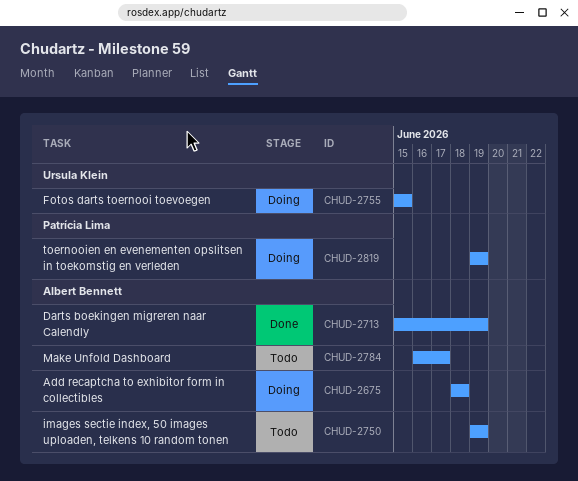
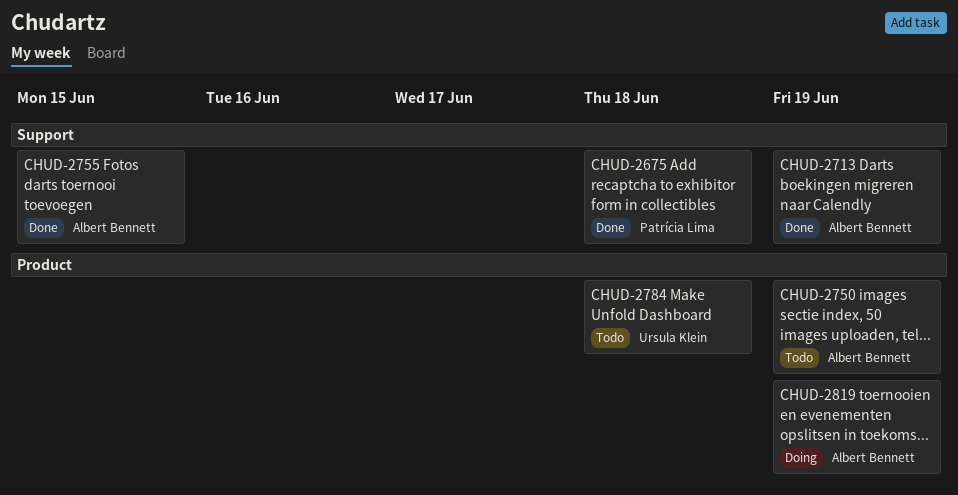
CHUD-2675, status: Doing -> Done
CHUD-2675, owner: Albert Bennett -> Patrícia Lima
CHUD-2755, status: Doing -> Done
CHUD-2755, owner: Ursula Klein -> Albert Bennett
CHUD-2784, owner: Albert Bennett -> Ursula Klein
CHUD-2784, due: Jun 17 -> Jun 18
CHUD-2819, owner: Patrícia Lima -> Albert Bennett

